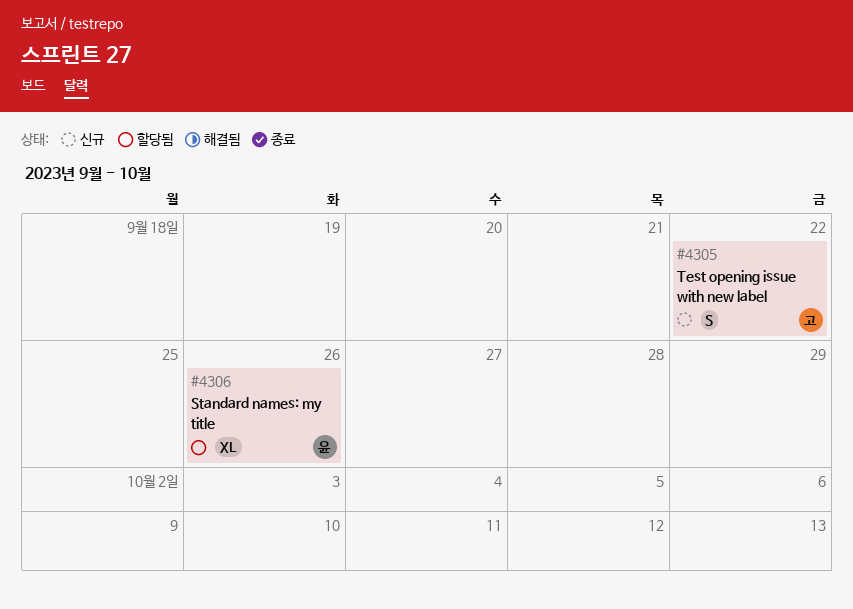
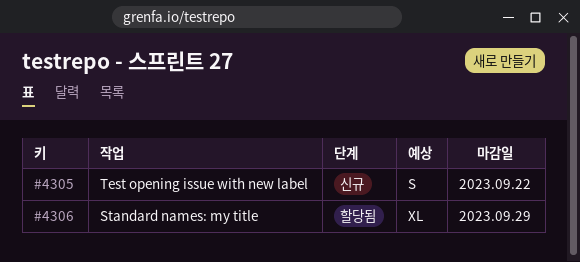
#4306, due: Sep 26 -> Sep 29

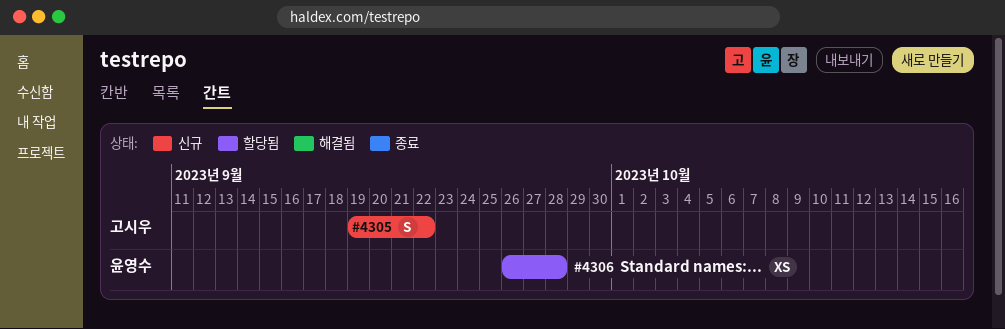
#4306, estimate: XL -> XS
#4306, due: Sep 29 -> Sep 28

